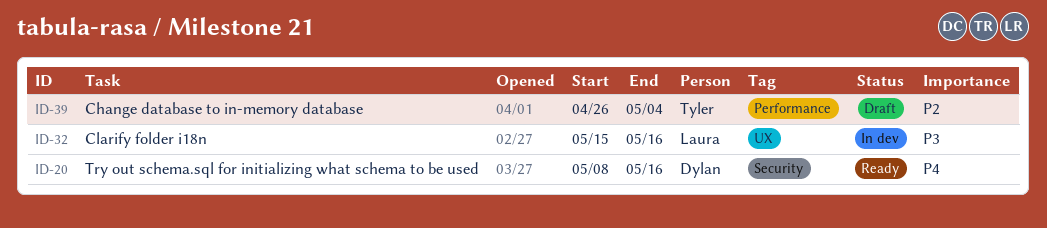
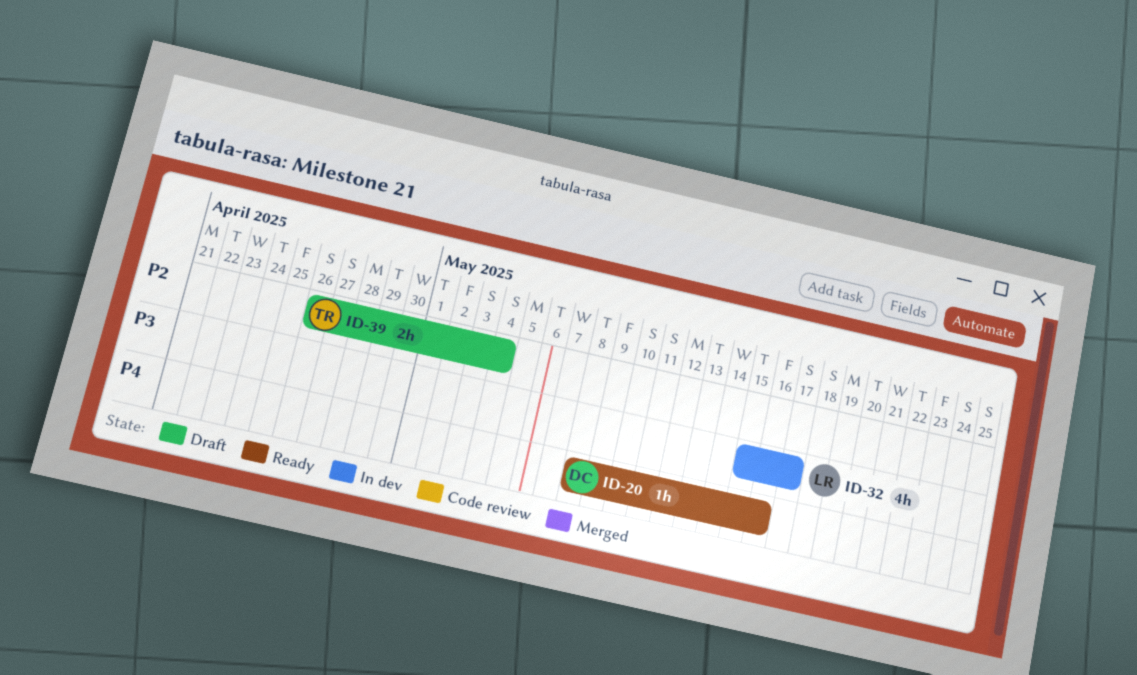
ID-32, due: May 16 -> May 17

